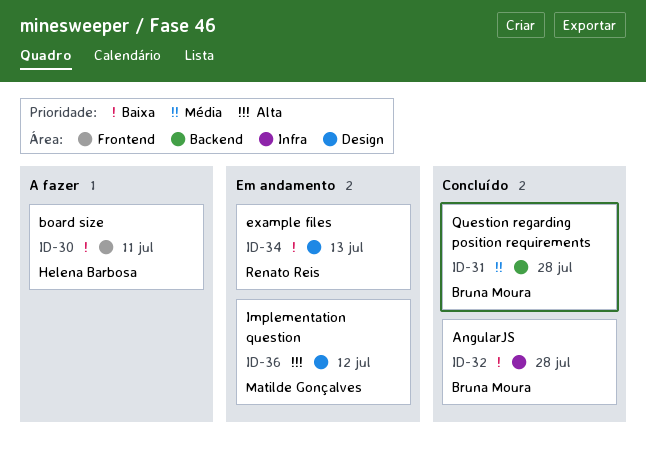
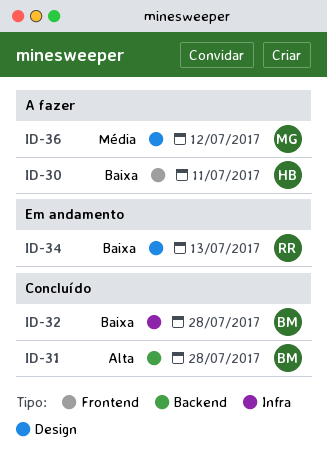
ID-31, priority: Média -> Alta
ID-36, status: Em andamento -> A fazer
ID-36, priority: Alta -> Média

